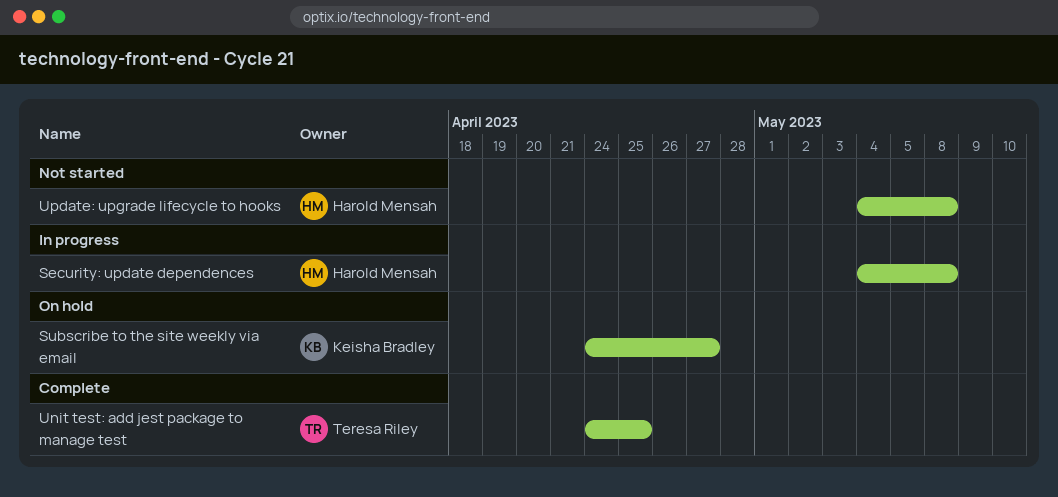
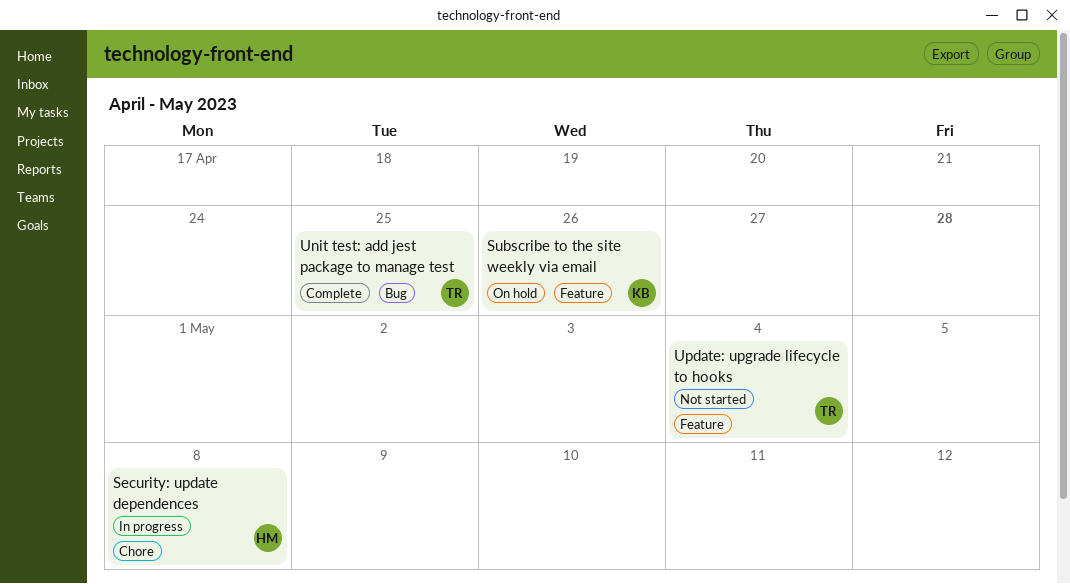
Subscribe to the site weekly via email, due: Apr 27 -> Apr 26
Update: upgrade lifecycle to hooks, owner: Harold Mensah -> Teresa Riley
Update: upgrade lifecycle to hooks, due: May 8 -> May 4

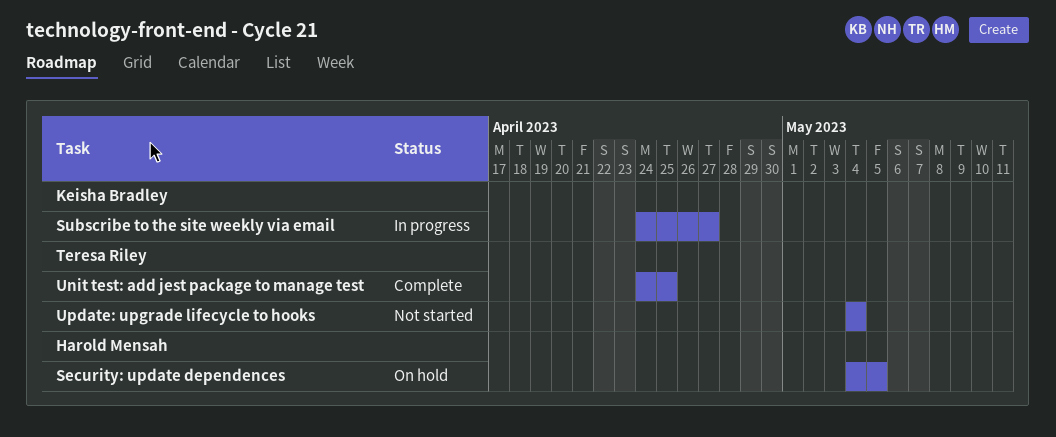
Security: update dependences, status: In progress -> On hold
Security: update dependences, due: May 8 -> May 5
Subscribe to the site weekly via email, status: On hold -> In progress
Subscribe to the site weekly via email, due: Apr 26 -> Apr 27

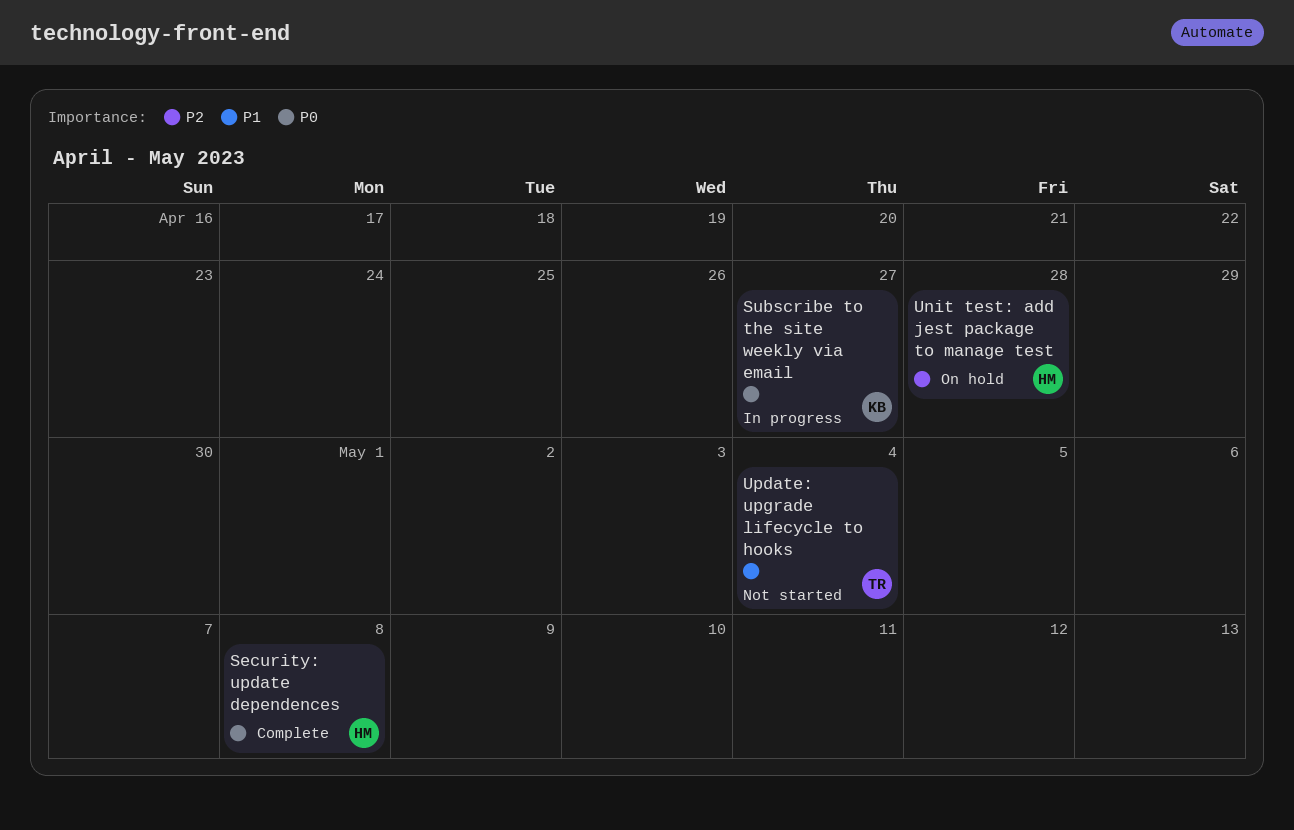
Security: update dependences, status: On hold -> Complete
Security: update dependences, due: May 5 -> May 8
Unit test: add jest package to manage test, status: Complete -> On hold
Unit test: add jest package to manage test, owner: Teresa Riley -> Harold Mensah
Unit test: add jest package to manage test, due: Apr 25 -> Apr 28

